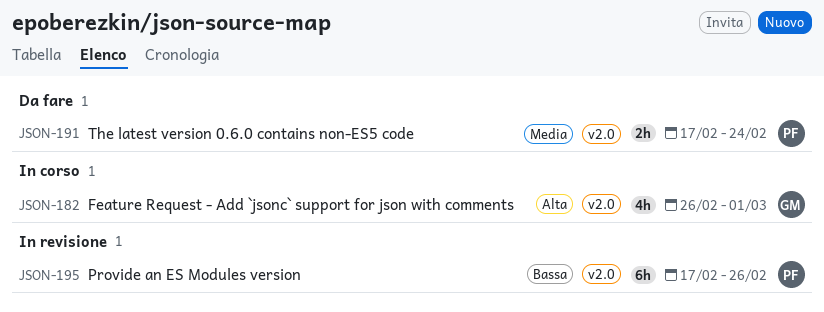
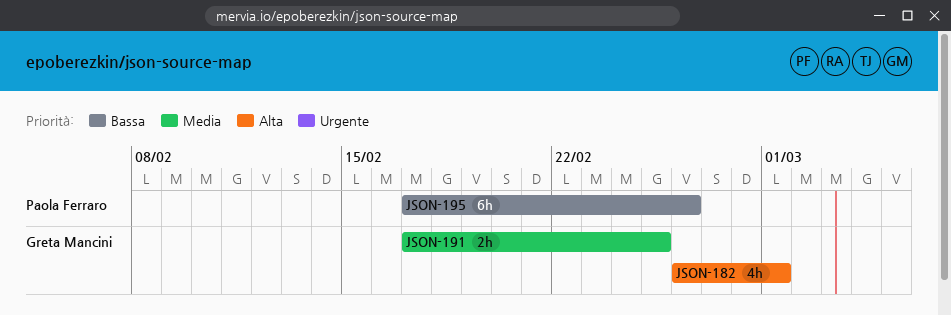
JSON-191, owner: Paola Ferraro -> Greta Mancini
JSON-191, due: Feb 24 -> Feb 25

